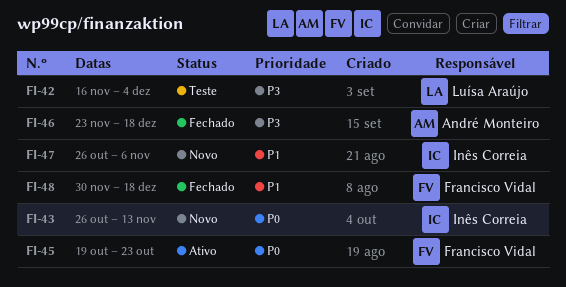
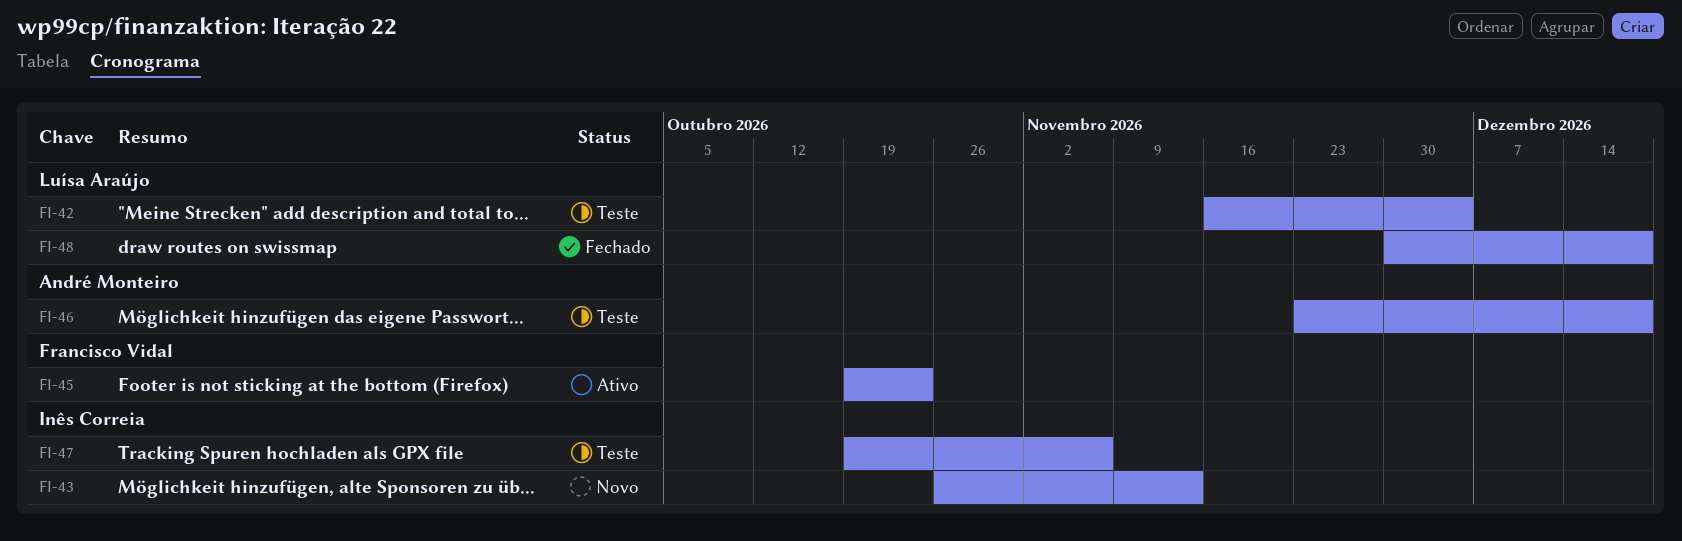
FI-46, status: Fechado -> Teste
FI-47, status: Novo -> Teste
FI-47, start: Oct 26 -> Oct 19
FI-48, owner: Francisco Vidal -> Luísa Araújo

